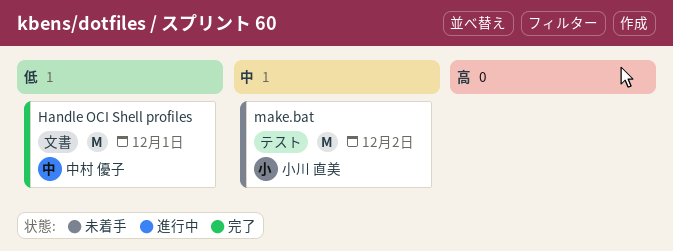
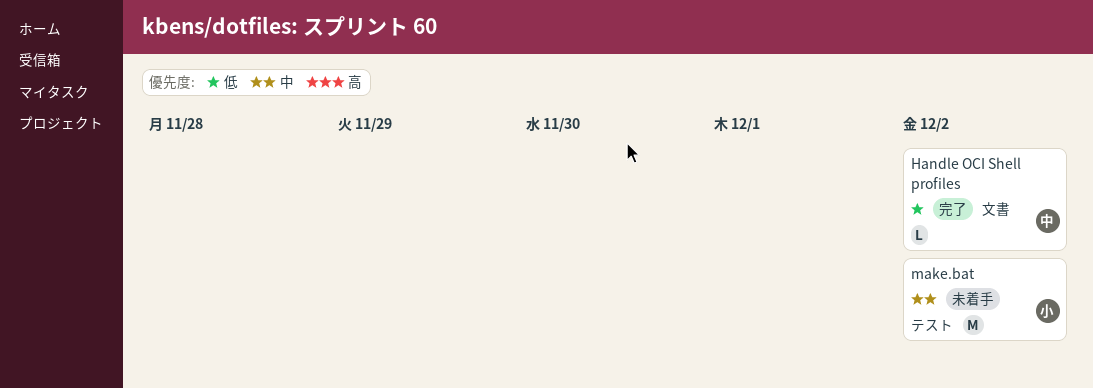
Handle OCI Shell profiles, estimate: M -> L
Handle OCI Shell profiles, due: Dec 1 -> Dec 2

